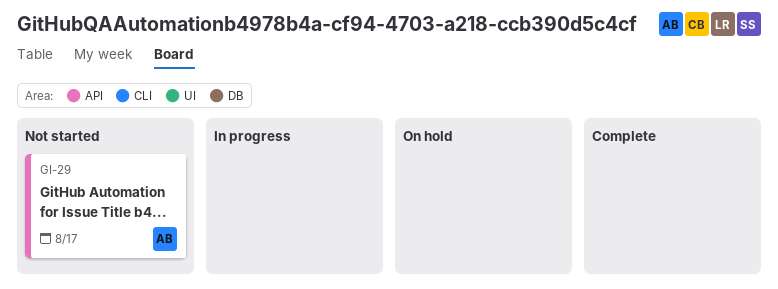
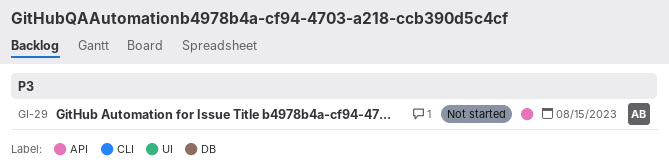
GI-29, due: Aug 17 -> Aug 15

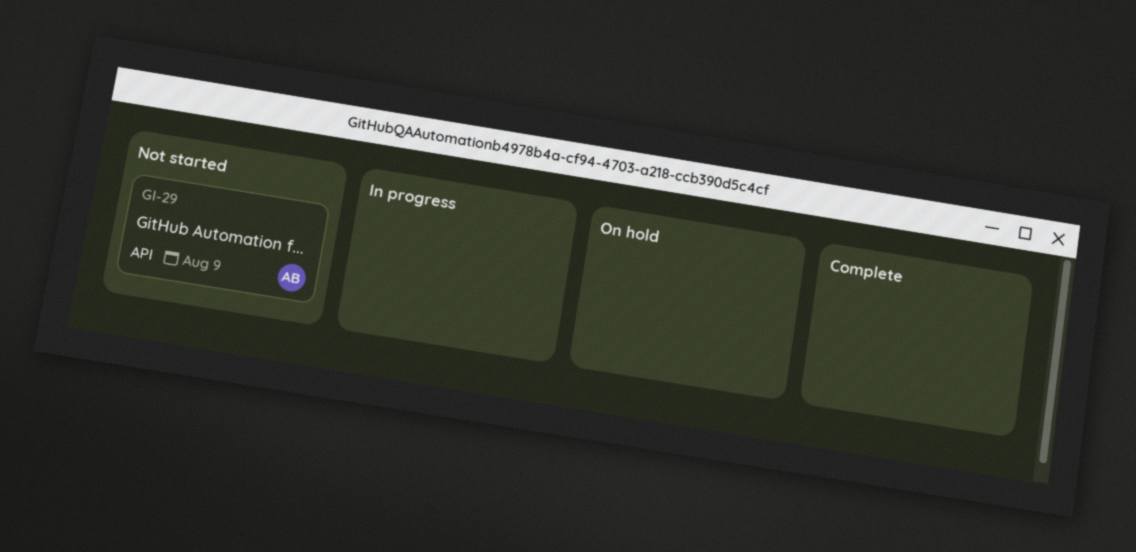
GI-29, due: Aug 15 -> Aug 9

